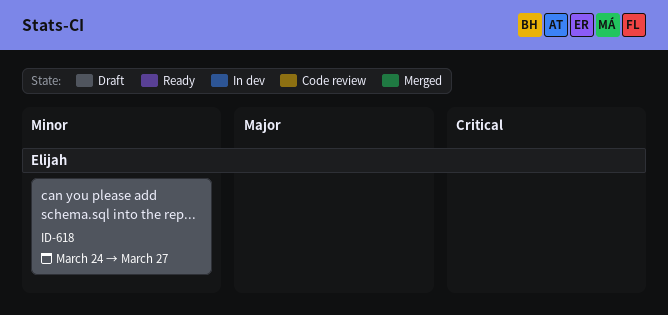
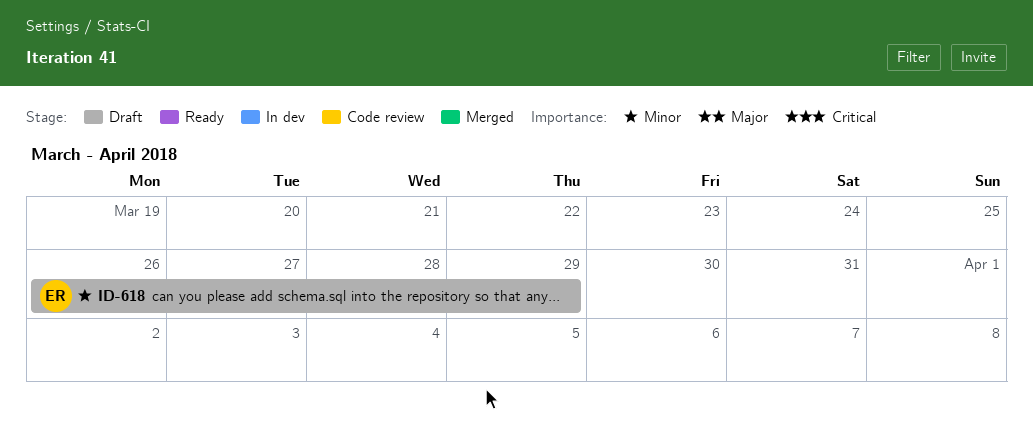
ID-618, start: Mar 24 -> Mar 26
ID-618, due: Mar 27 -> Mar 29

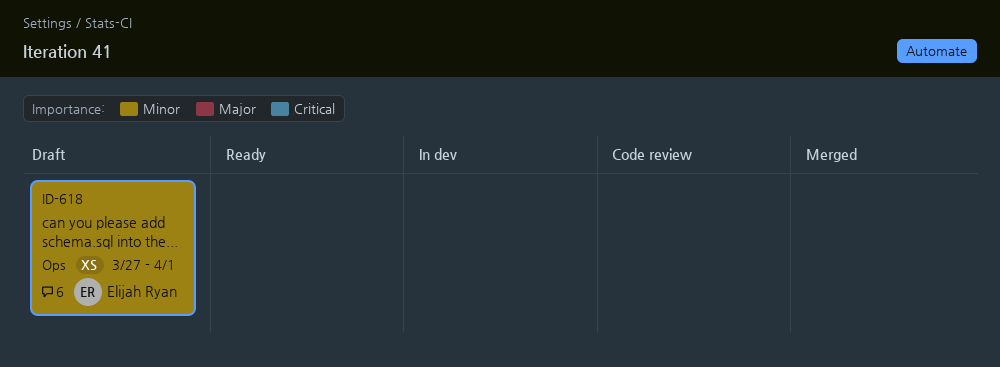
ID-618, start: Mar 26 -> Mar 27
ID-618, due: Mar 29 -> Apr 1

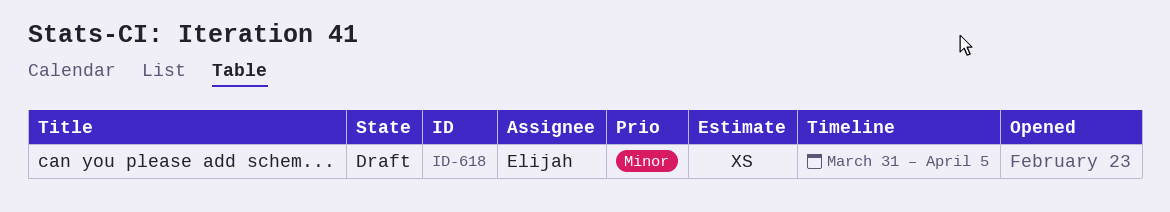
ID-618, start: Mar 27 -> Mar 31
ID-618, due: Apr 1 -> Apr 5

